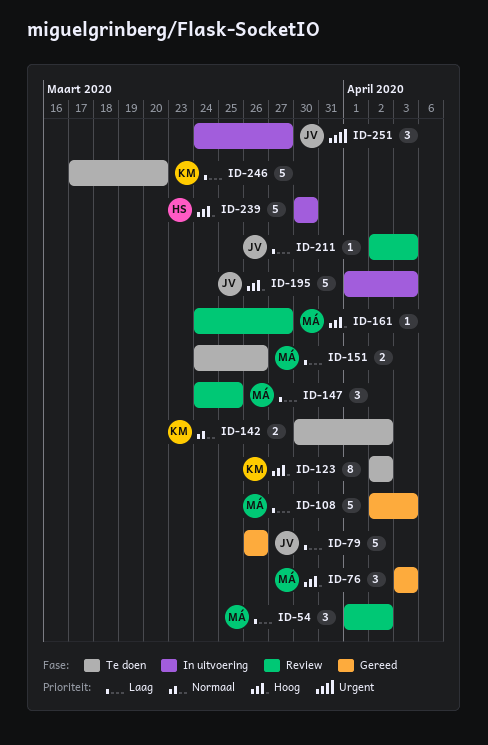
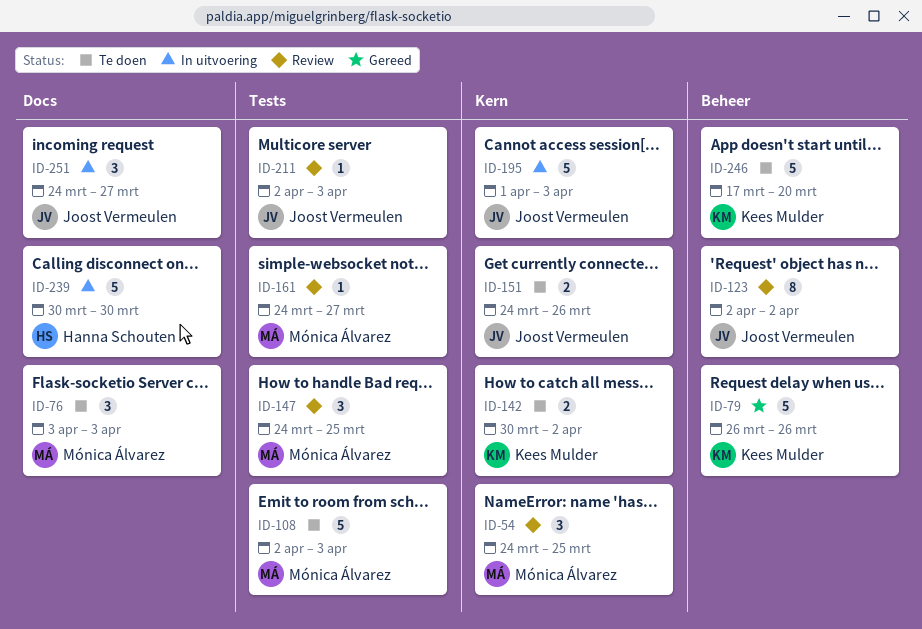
ID-54, start: Apr 1 -> Mar 24
ID-54, due: Apr 2 -> Mar 25
ID-76, status: Gereed -> Te doen
ID-79, owner: Joost Vermeulen -> Kees Mulder
ID-108, status: Gereed -> Te doen
ID-123, status: Te doen -> Review
ID-123, owner: Kees Mulder -> Joost Vermeulen
ID-151, owner: Mónica Álvarez -> Joost Vermeulen

